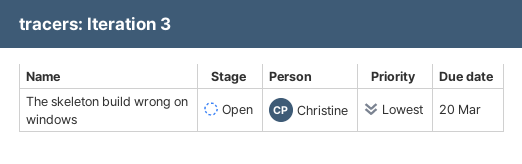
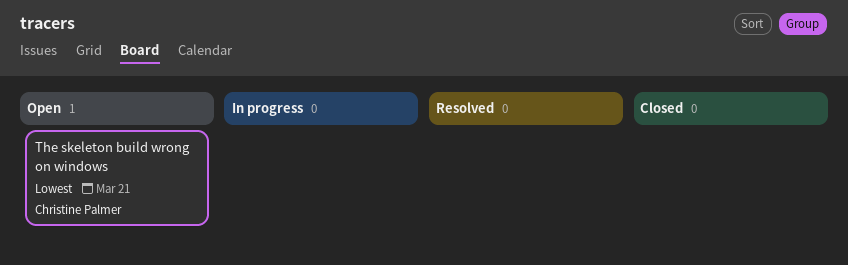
The skeleton build wrong on windows, due: Mar 20 -> Mar 21

